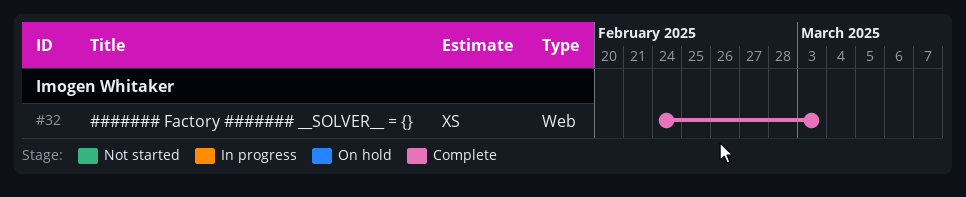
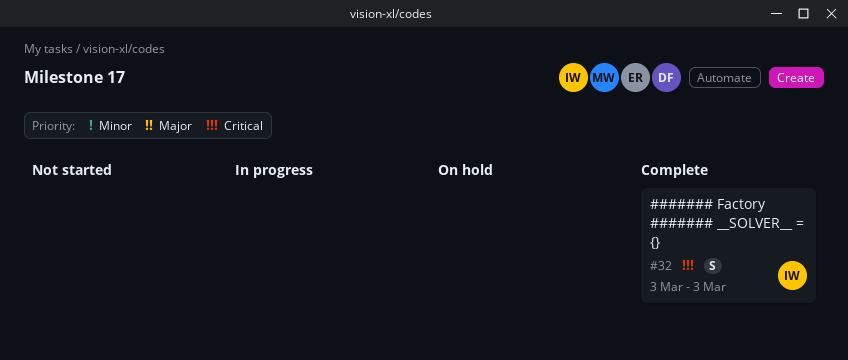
#32, estimate: XS -> S
#32, start: Feb 24 -> Mar 3

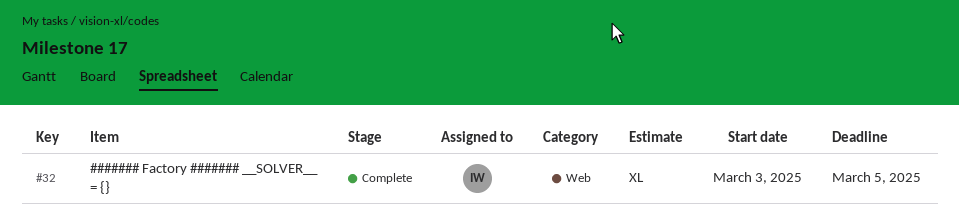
#32, estimate: S -> XL
#32, due: Mar 3 -> Mar 5

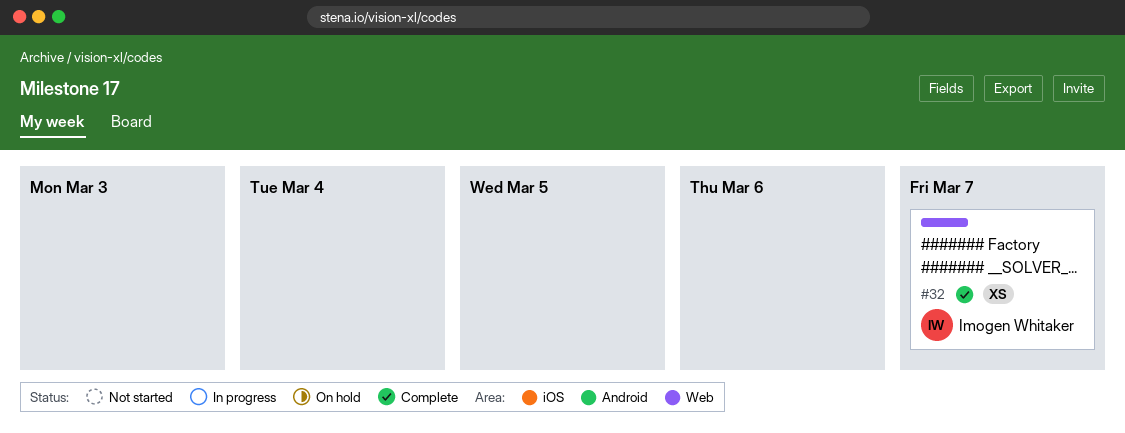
#32, estimate: XL -> XS
#32, due: Mar 5 -> Mar 7

